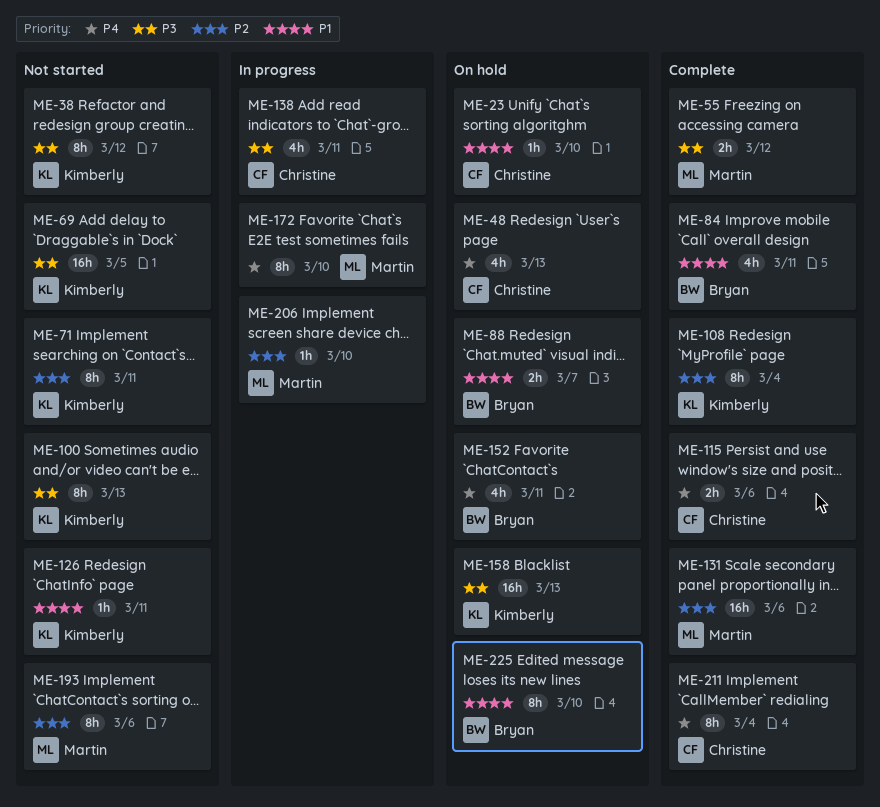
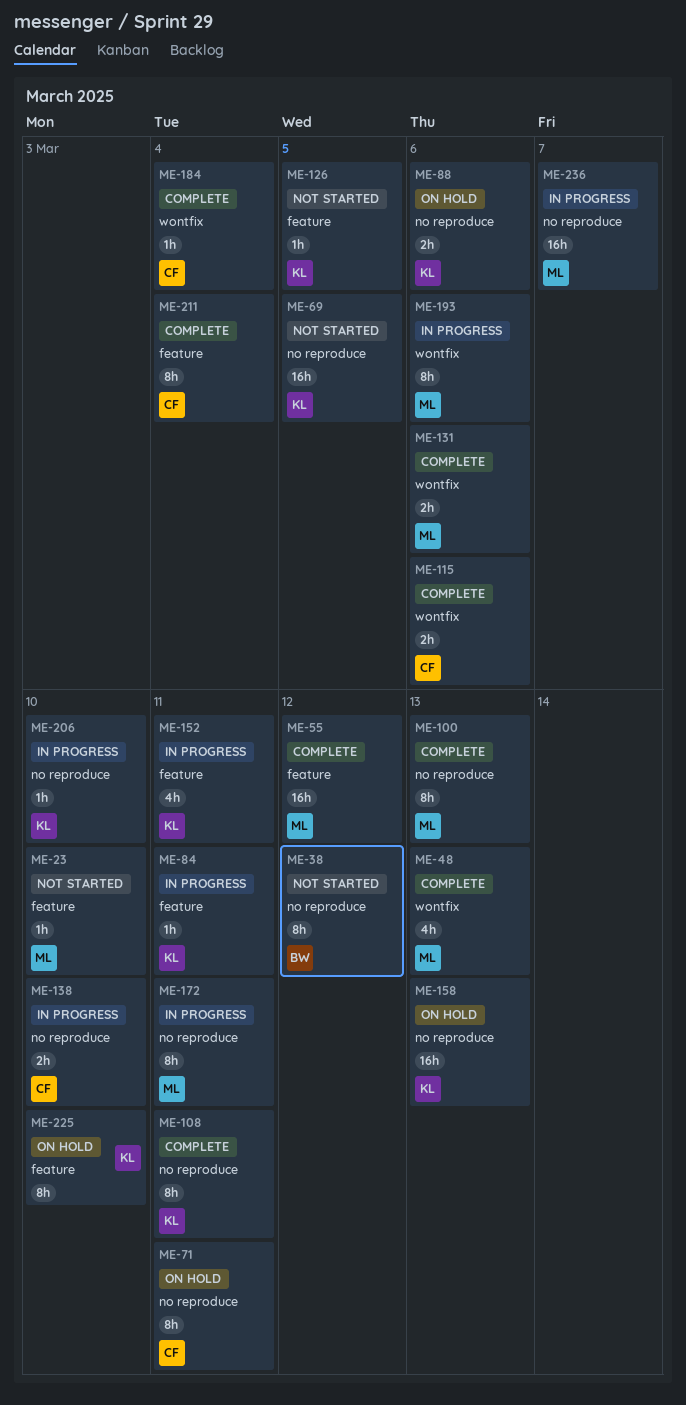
ME-23, status: On hold -> Not started
ME-23, owner: Christine -> Martin
ME-38, owner: Kimberly -> Bryan
ME-48, status: On hold -> Complete
ME-48, owner: Christine -> Martin
ME-55, estimate: 2h -> 16h
ME-71, status: Not started -> On hold
ME-71, owner: Kimberly -> Christine
ME-84, status: Complete -> In progress
ME-84, owner: Bryan -> Kimberly
ME-84, estimate: 4h -> 1h
ME-88, owner: Bryan -> Kimberly
ME-88, due: Mar 7 -> Mar 6
ME-100, status: Not started -> Complete
ME-100, owner: Kimberly -> Martin
ME-108, due: Mar 4 -> Mar 11
ME-126, due: Mar 11 -> Mar 5
ME-131, estimate: 16h -> 2h
ME-138, estimate: 4h -> 2h
ME-138, due: Mar 11 -> Mar 10
ME-152, status: On hold -> In progress
ME-152, owner: Bryan -> Kimberly
ME-172, due: Mar 10 -> Mar 11
ME-184: none -> present
ME-193, status: Not started -> In progress
ME-206, owner: Martin -> Kimberly
ME-225, owner: Bryan -> Kimberly
ME-236: none -> present

